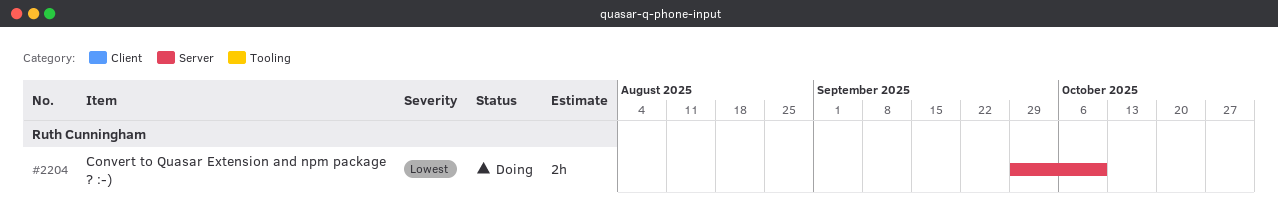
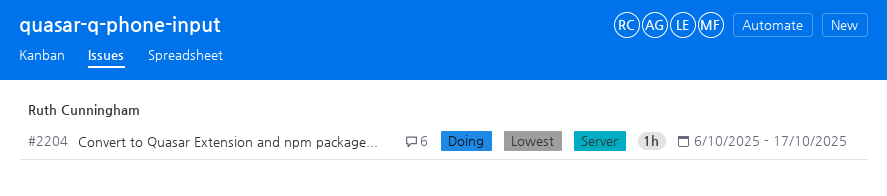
#2204, estimate: 2h -> 1h
#2204, start: Sep 29 -> Oct 6
#2204, due: Oct 10 -> Oct 17

